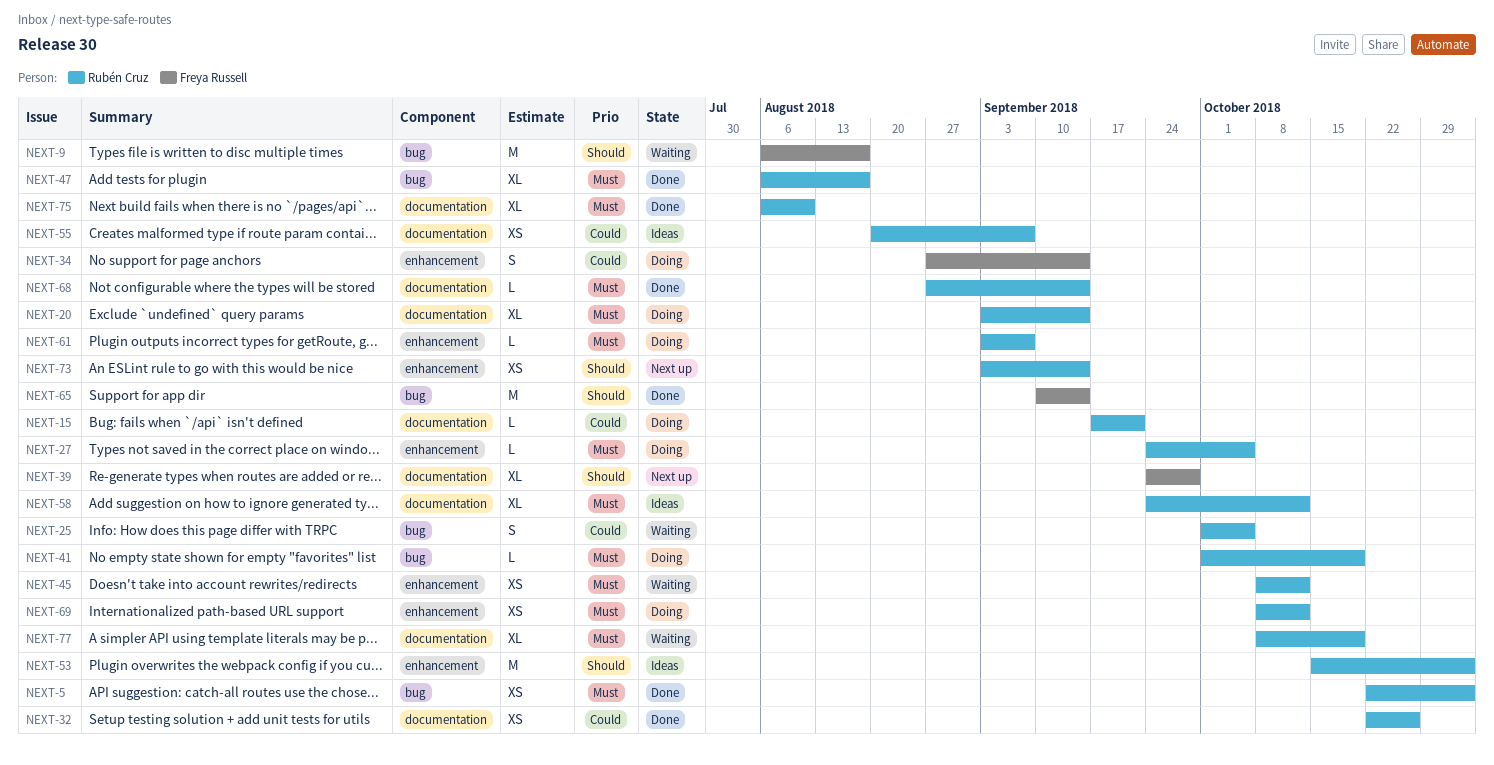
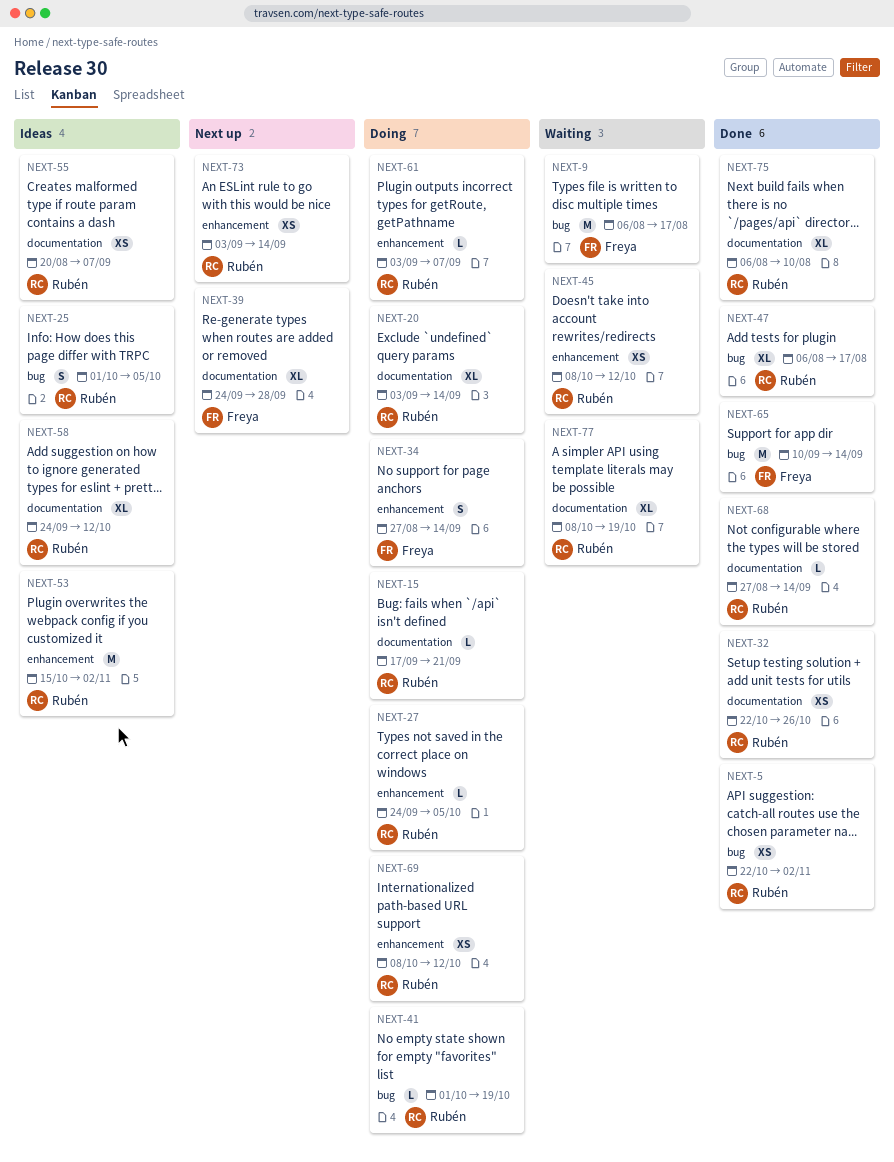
NEXT-25, status: Waiting -> Ideas

